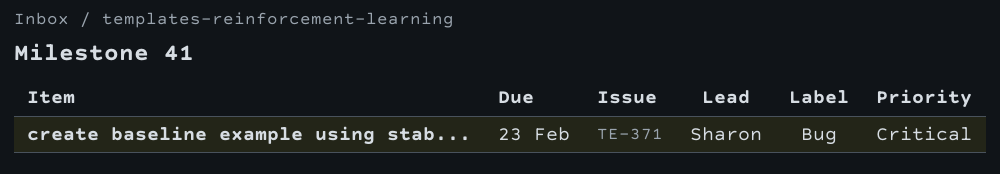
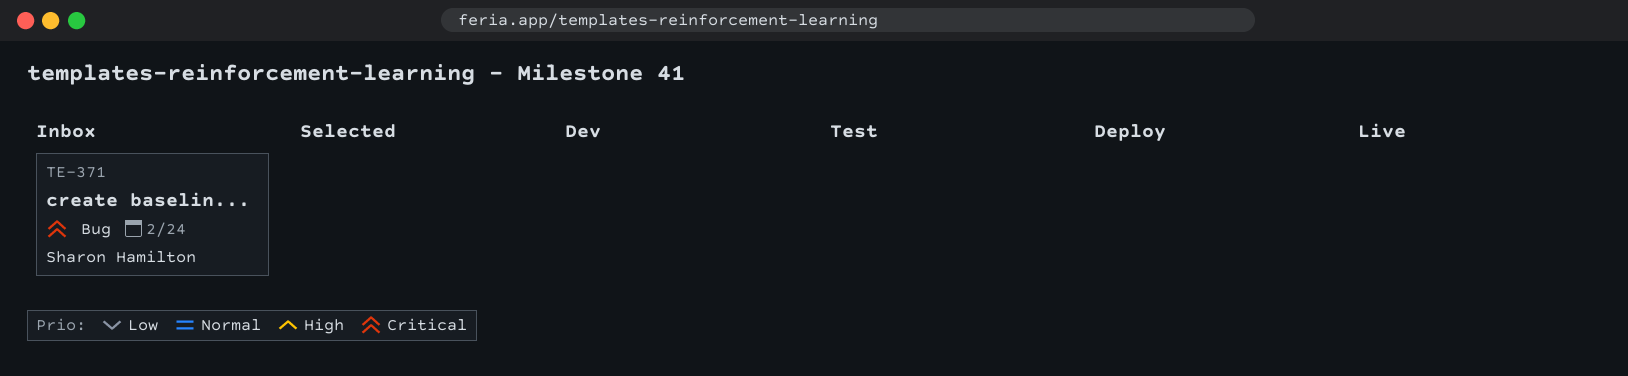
TE-371, due: Feb 23 -> Feb 24

